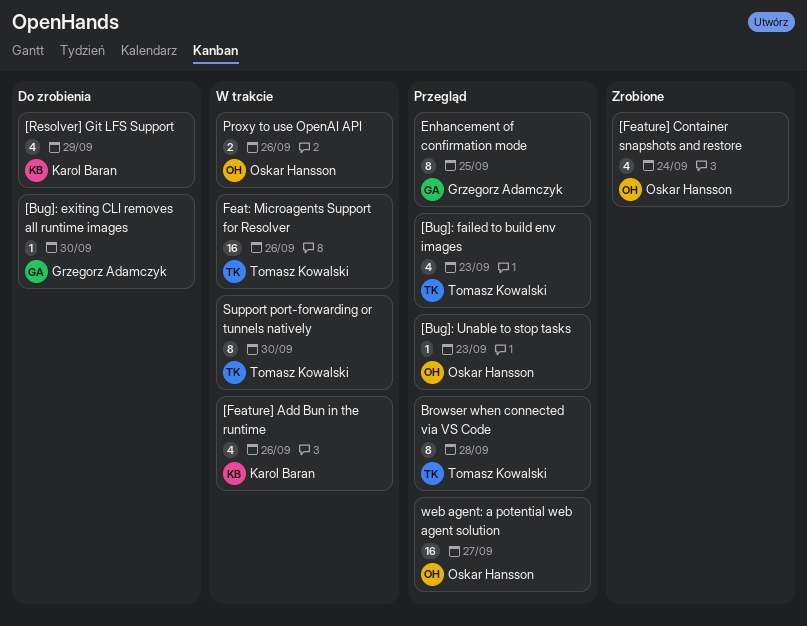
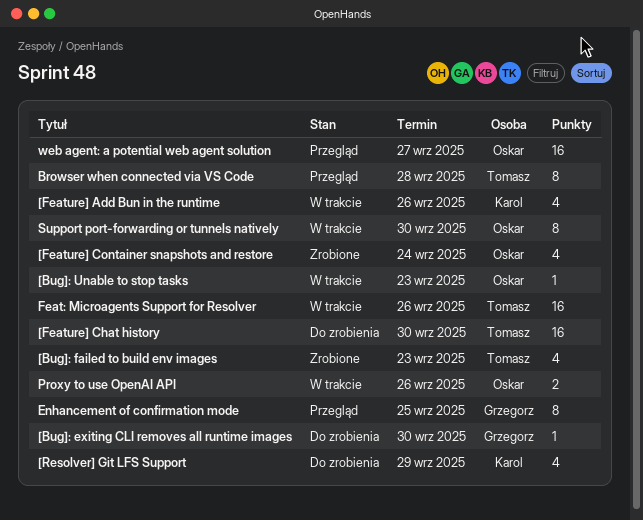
[Bug]: failed to build env images, status: Przegląd -> Zrobione
[Bug]: Unable to stop tasks, status: Przegląd -> W trakcie
[Feature] Chat history: none -> present
Support port-forwarding or tunnels natively, owner: Tomasz Kowalski -> Oskar Hansson

